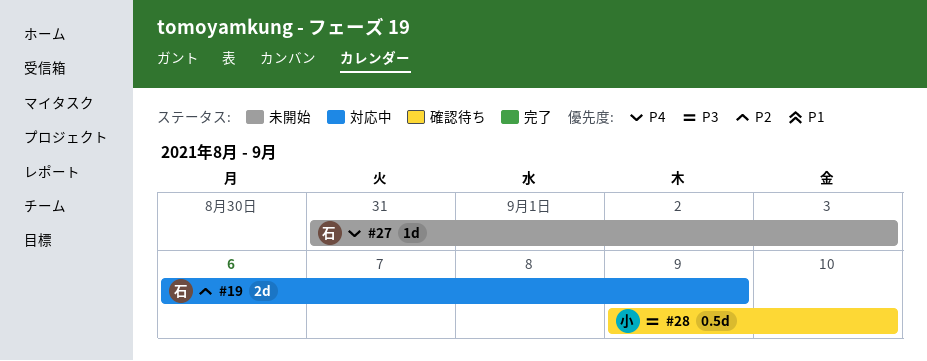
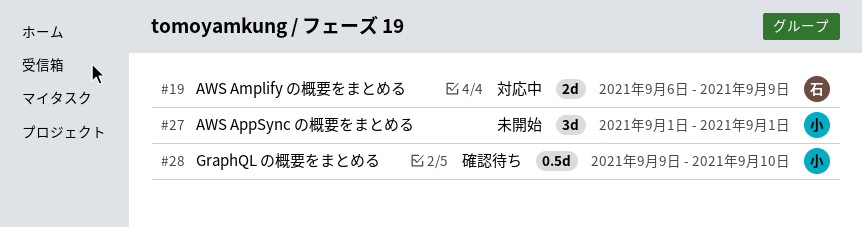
#27, owner: 石 -> 小
#27, estimate: 1d -> 3d
#27, start: Aug 31 -> Sep 1
#27, due: Sep 3 -> Sep 1

